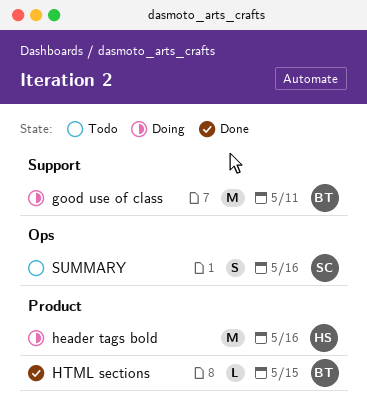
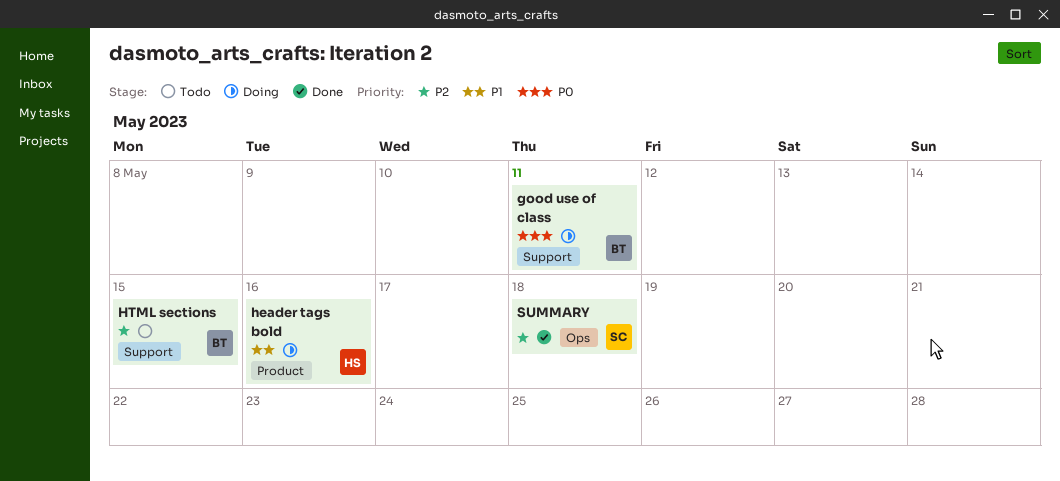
HTML sections, status: Done -> Todo
HTML sections, label: Product -> Support
SUMMARY, status: Todo -> Done
SUMMARY, due: May 16 -> May 18

